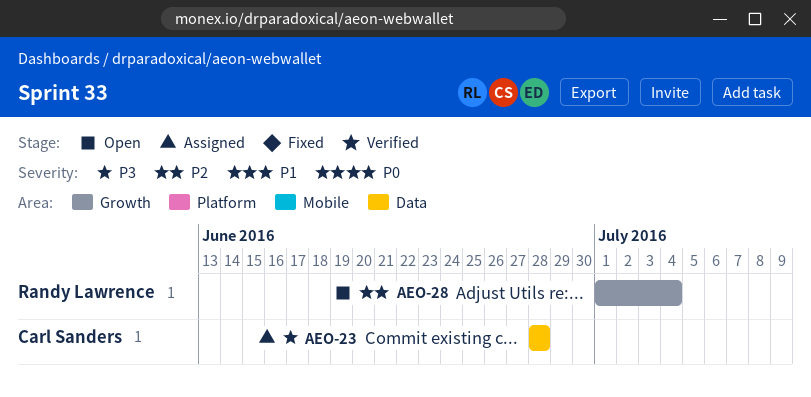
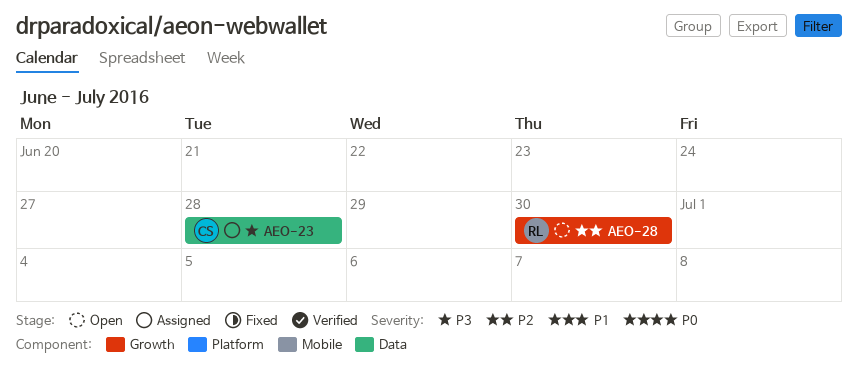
AEO-28, start: Jul 1 -> Jun 30
AEO-28, due: Jul 4 -> Jun 30

